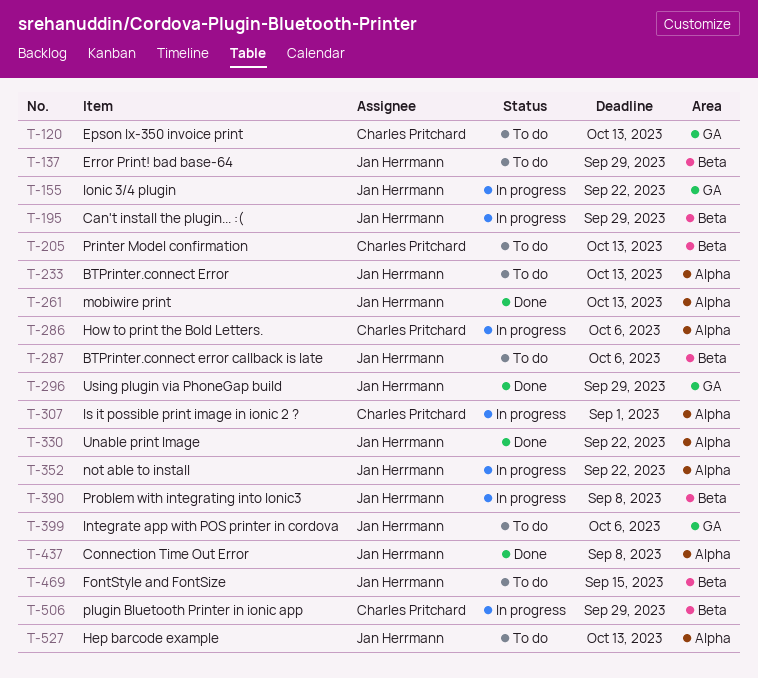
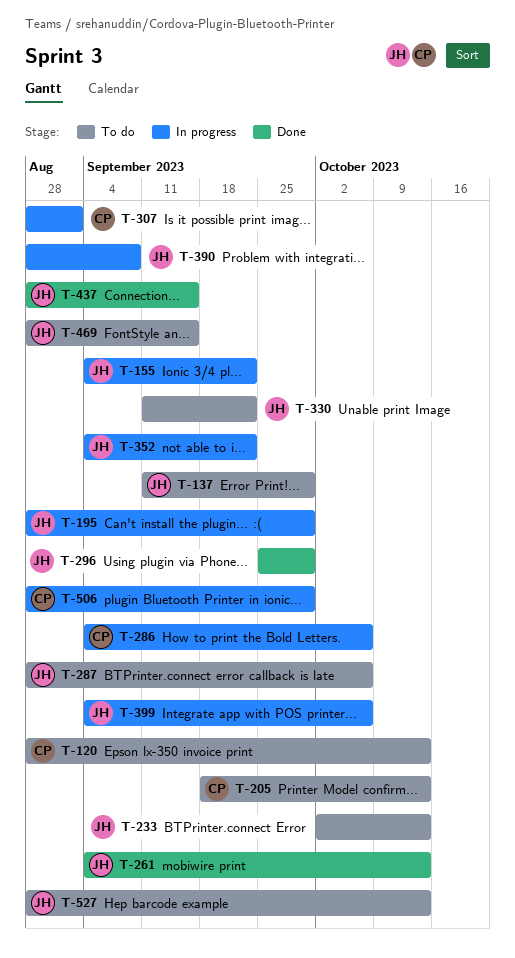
T-330, status: Done -> To do
T-399, status: To do -> In progress
T-437, due: Sep 8 -> Sep 15

